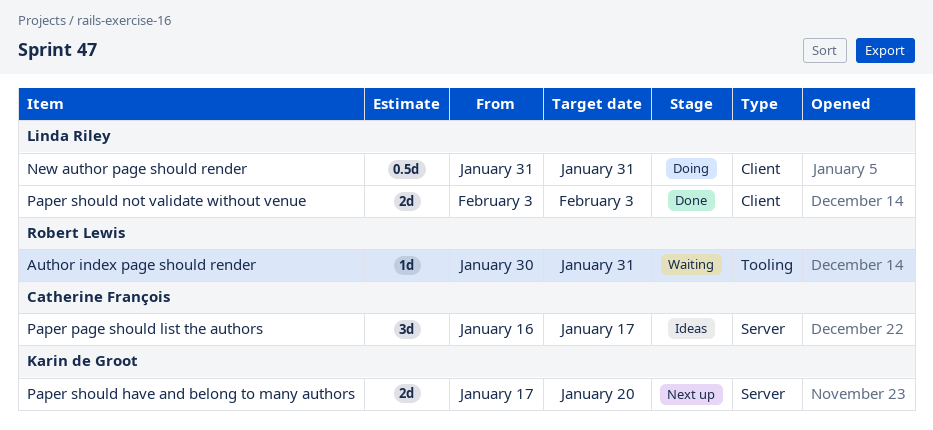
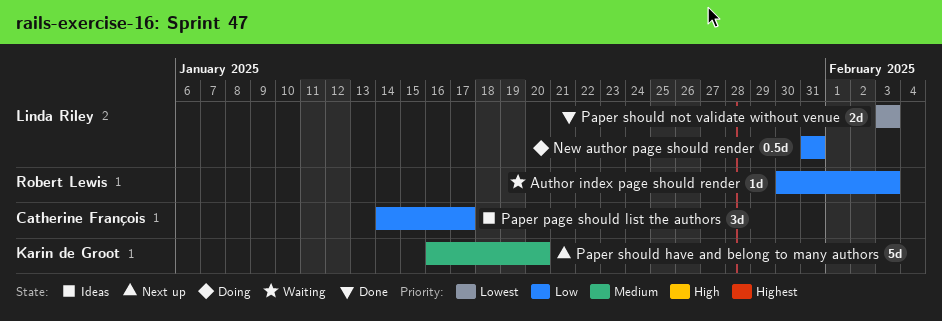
Author index page should render, due: Jan 31 -> Feb 3
Paper page should list the authors, start: Jan 16 -> Jan 14
Paper should have and belong to many authors, estimate: 2d -> 5d
Paper should have and belong to many authors, start: Jan 17 -> Jan 16

